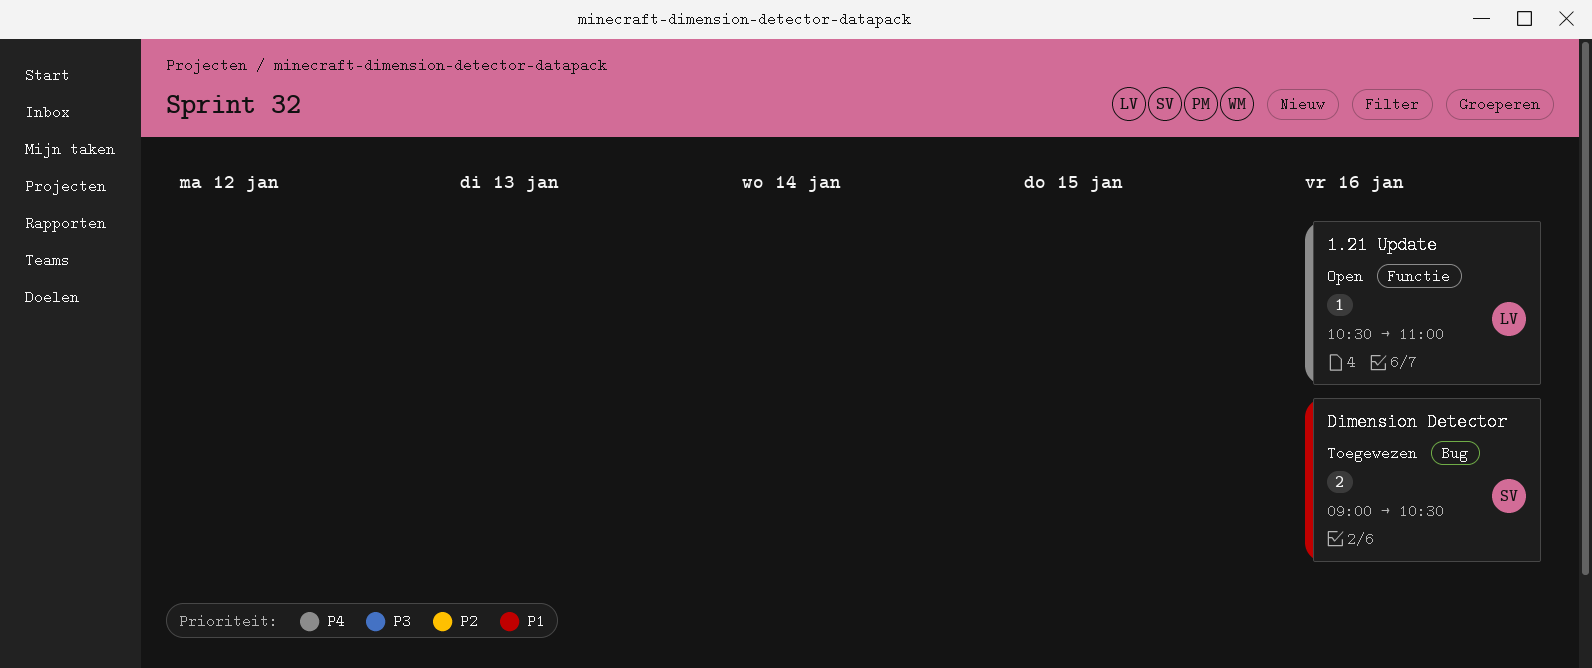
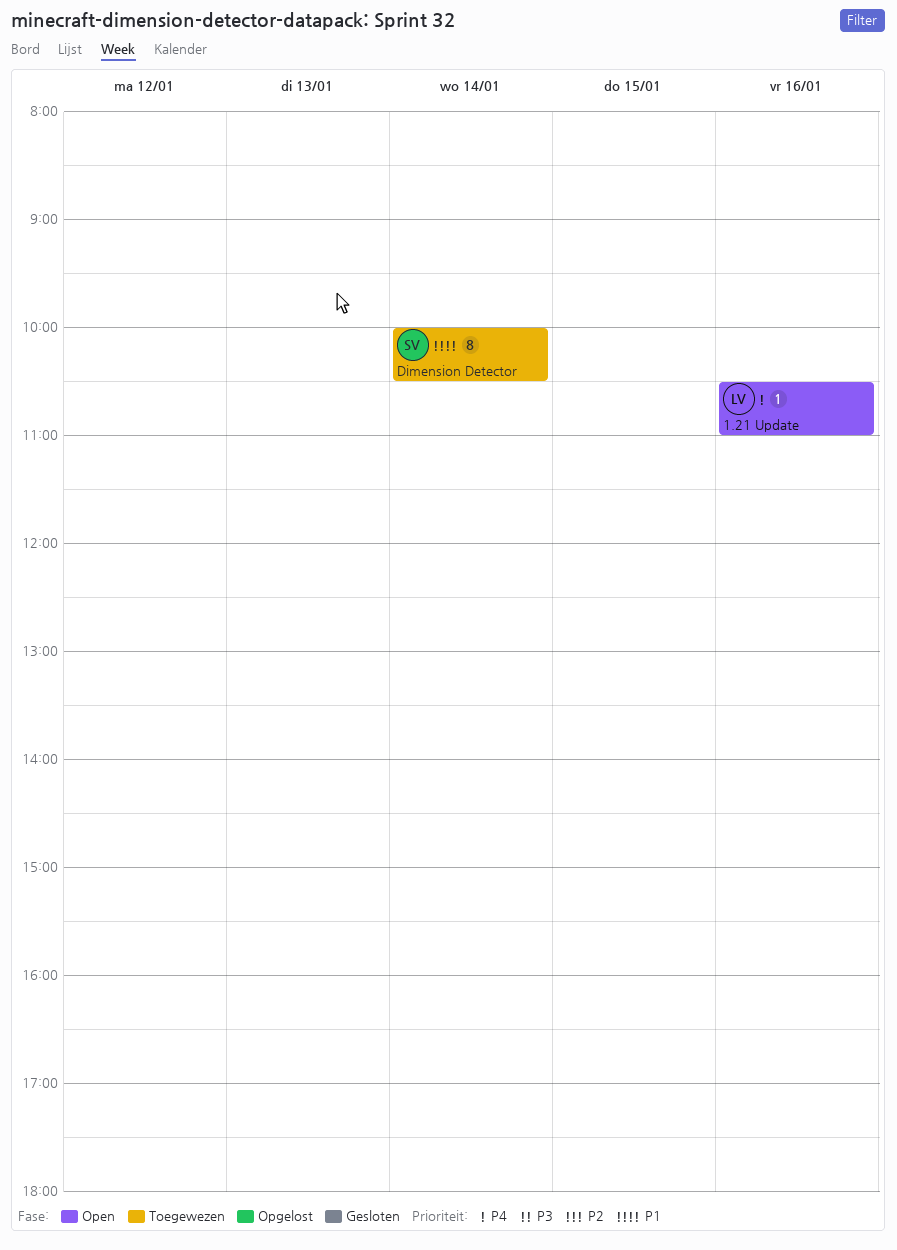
Dimension Detector, estimate: 2 -> 8
Dimension Detector, day: Jan 16 -> Jan 14
Dimension Detector, begins: 09:00 -> 10:00

